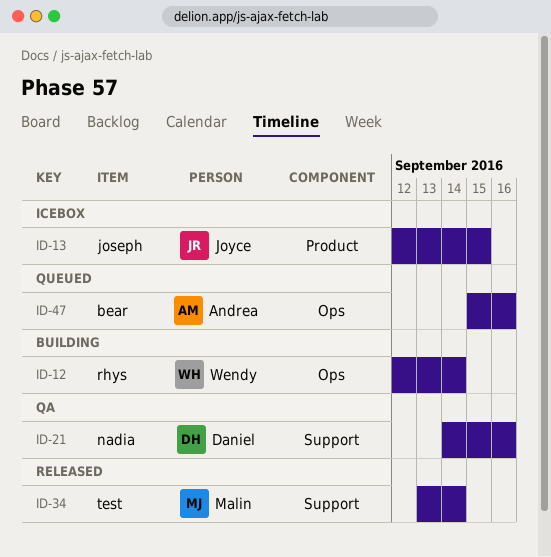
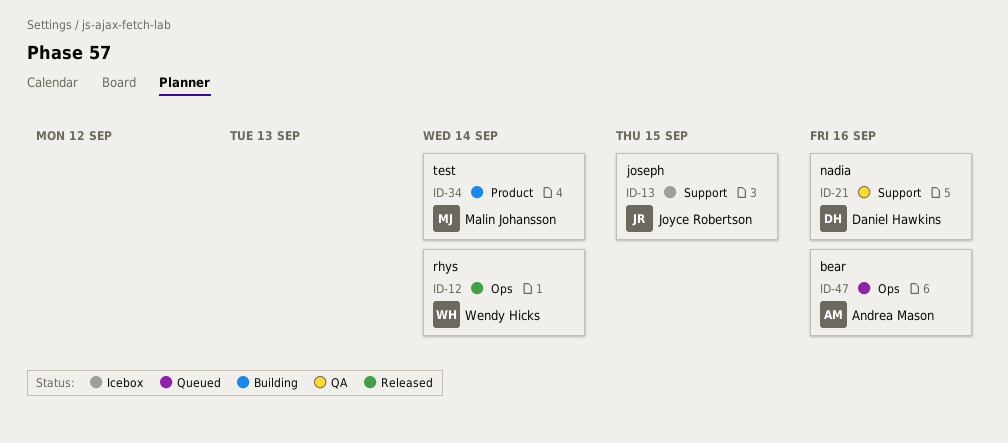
ID-12, status: Building -> Released
ID-13, label: Product -> Support
ID-34, status: Released -> Building
ID-34, label: Support -> Product

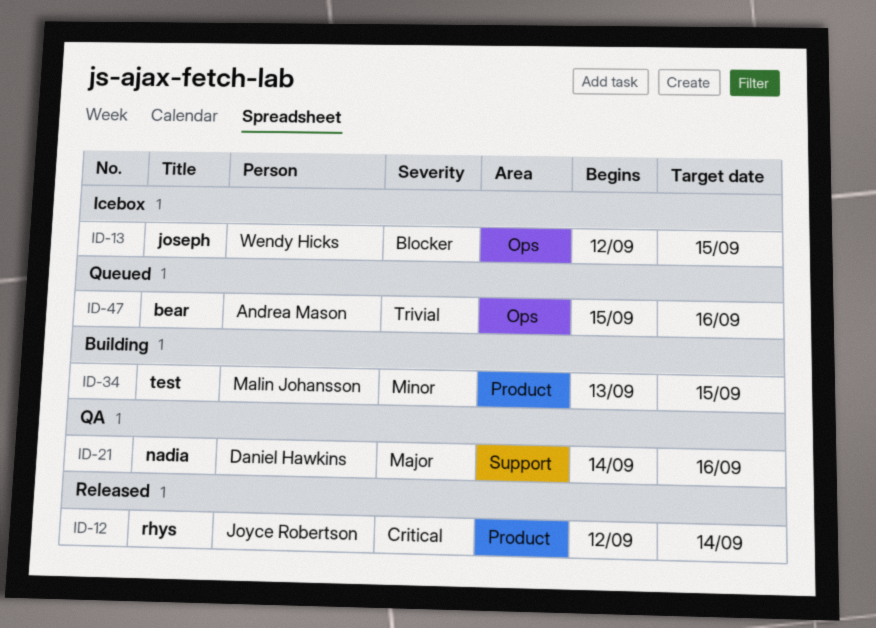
ID-12, owner: Wendy Hicks -> Joyce Robertson
ID-12, label: Ops -> Product
ID-13, owner: Joyce Robertson -> Wendy Hicks
ID-13, label: Support -> Ops
ID-34, due: Sep 14 -> Sep 15

